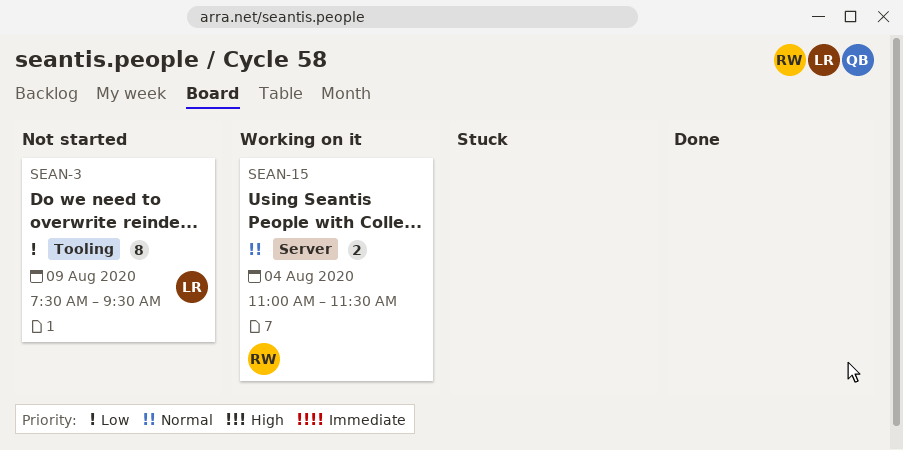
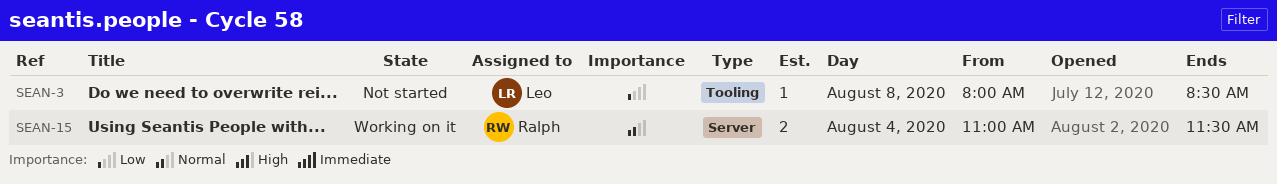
SEAN-3, estimate: 8 -> 1
SEAN-3, day: Aug 9 -> Aug 8
SEAN-3, begins: 07:30 -> 08:00
SEAN-3, ends: 09:30 -> 08:30

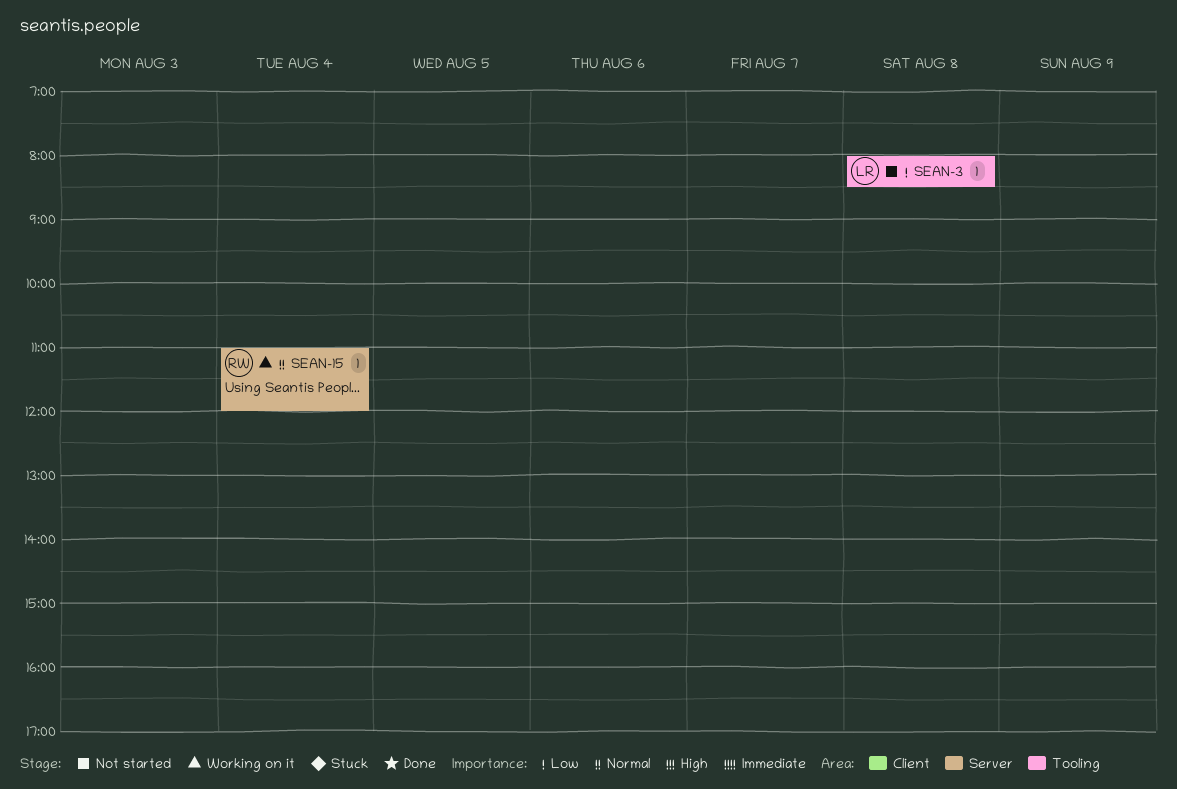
SEAN-15, estimate: 2 -> 1
SEAN-15, ends: 11:30 -> 12:00

